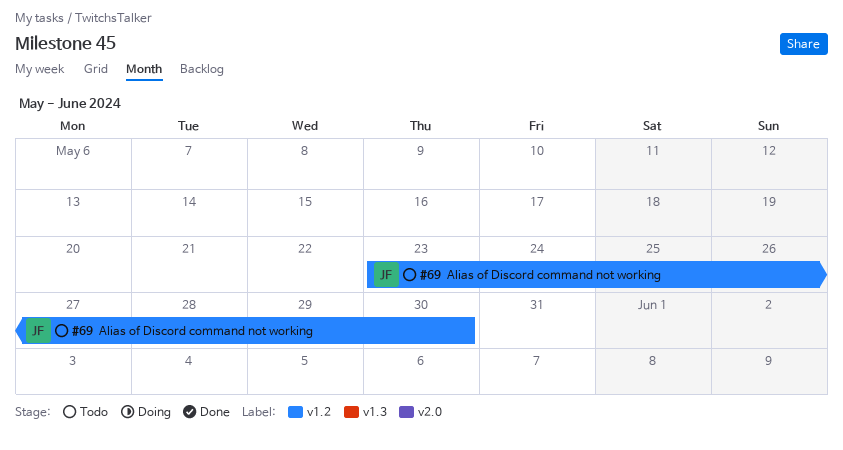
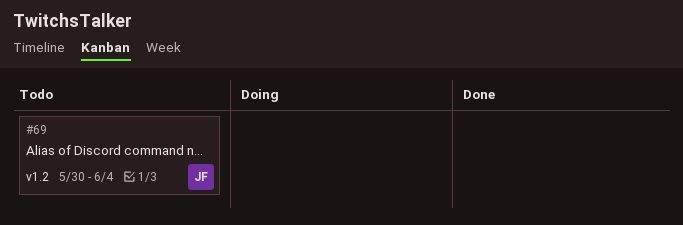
#69, start: May 23 -> May 30
#69, due: May 30 -> Jun 4

